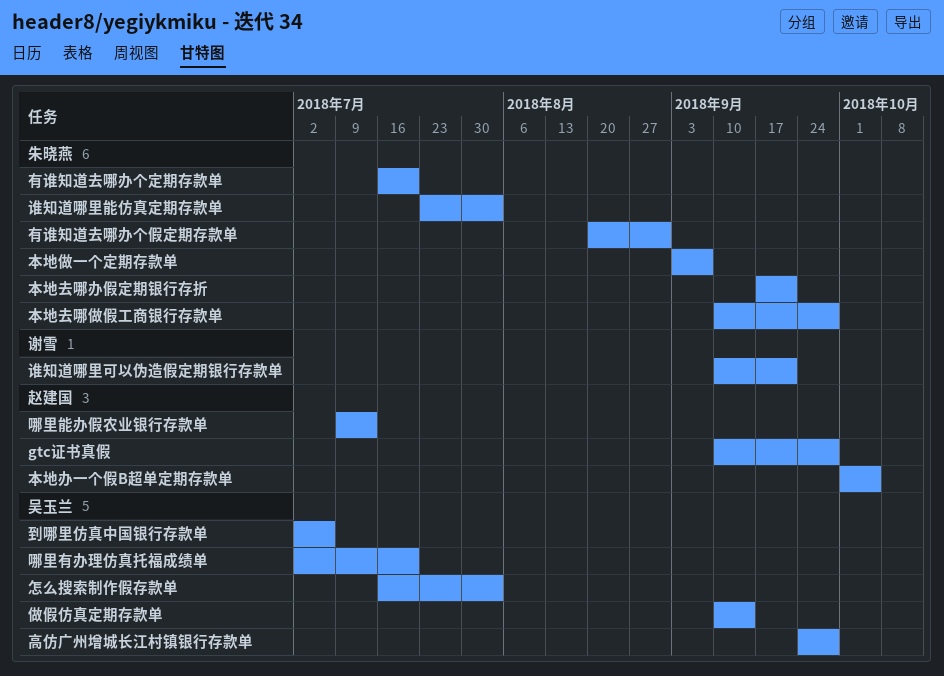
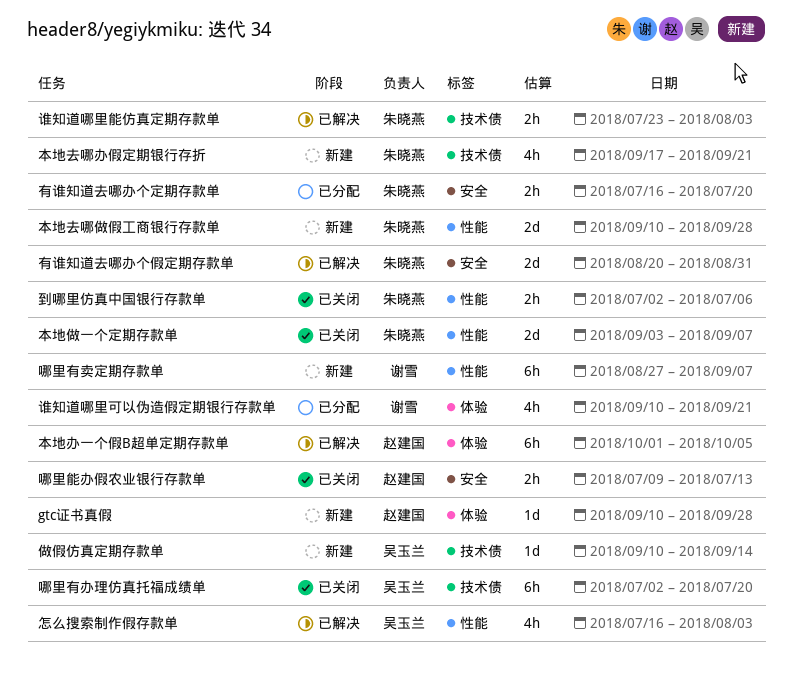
到哪里仿真中国银行存款单, owner: 吴玉兰 -> 朱晓燕
哪里有卖定期存款单: none -> present
高仿广州增城长江村镇银行存款单: present -> none

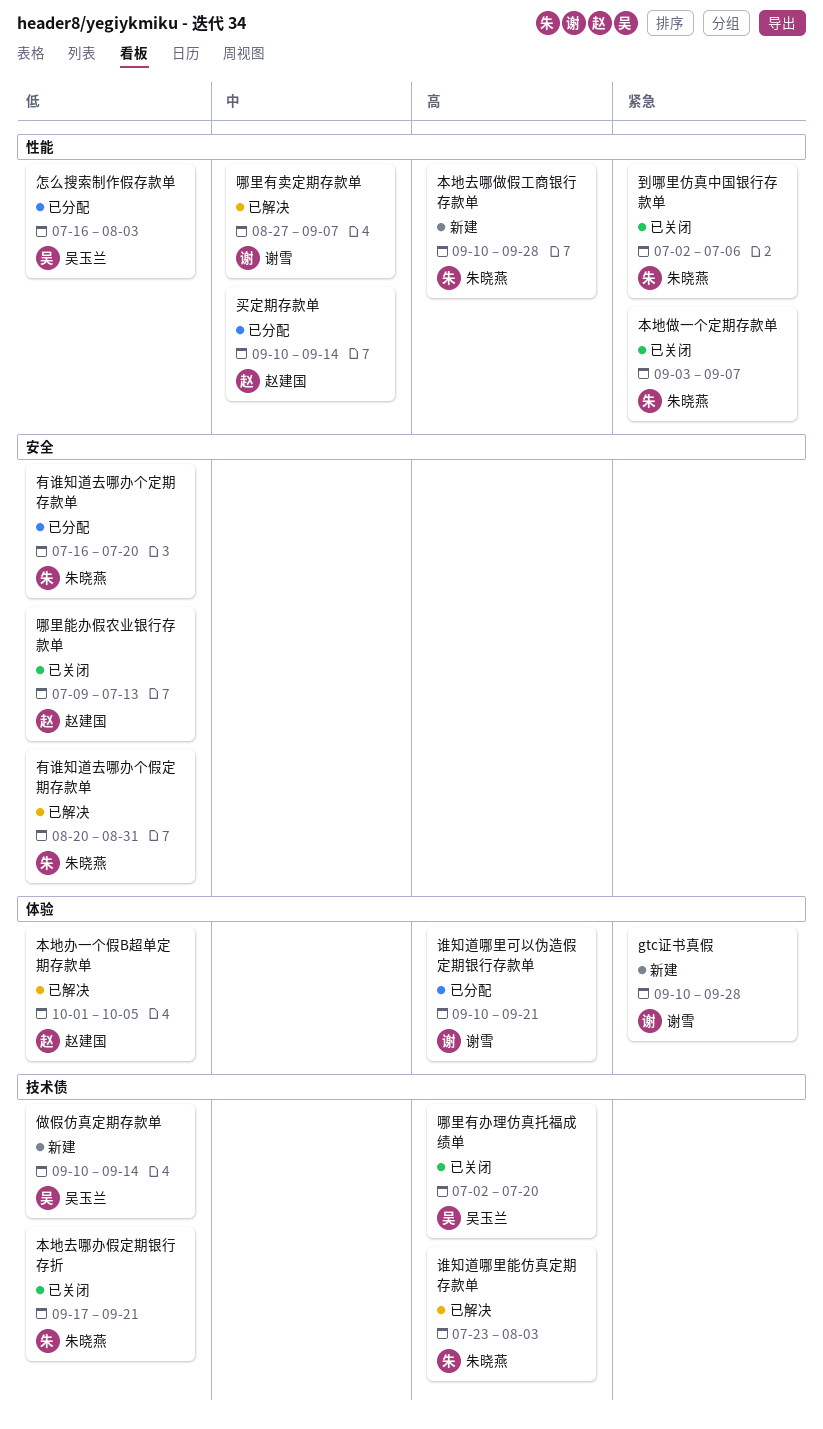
gtc证书真假, owner: 赵建国 -> 谢雪
买定期存款单: none -> present
哪里有卖定期存款单, status: 新建 -> 已解决
怎么搜索制作假存款单, status: 已解决 -> 已分配
本地去哪办假定期银行存折, status: 新建 -> 已关闭

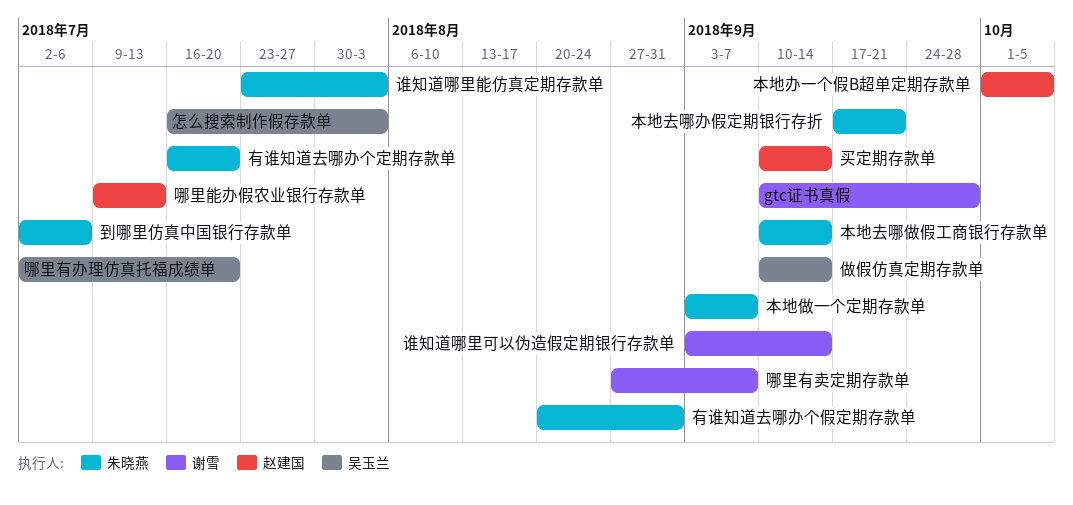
本地去哪做假工商银行存款单, due: Sep 28 -> Sep 14
谁知道哪里可以伪造假定期银行存款单, start: Sep 10 -> Sep 3
谁知道哪里可以伪造假定期银行存款单, due: Sep 21 -> Sep 14

